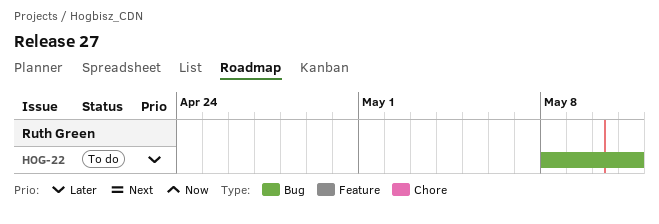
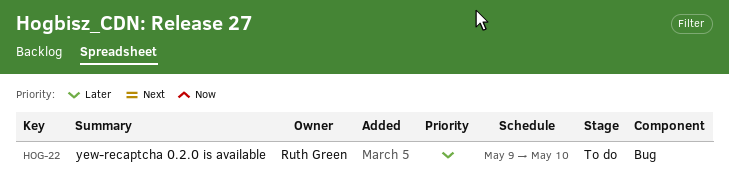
HOG-22, start: May 8 -> May 9
HOG-22, due: May 11 -> May 10

